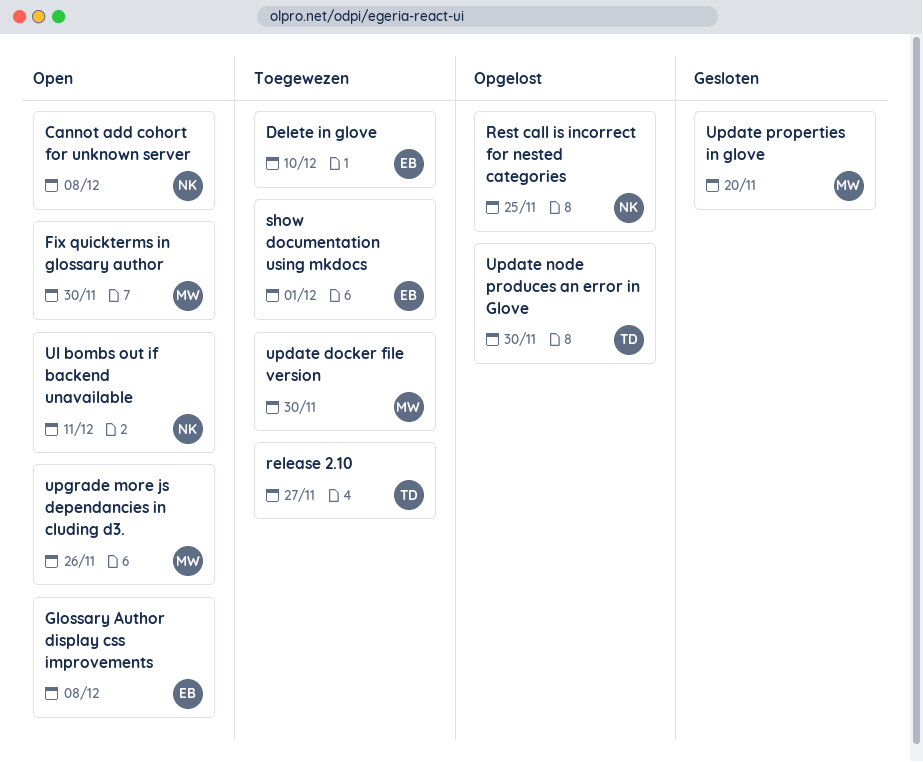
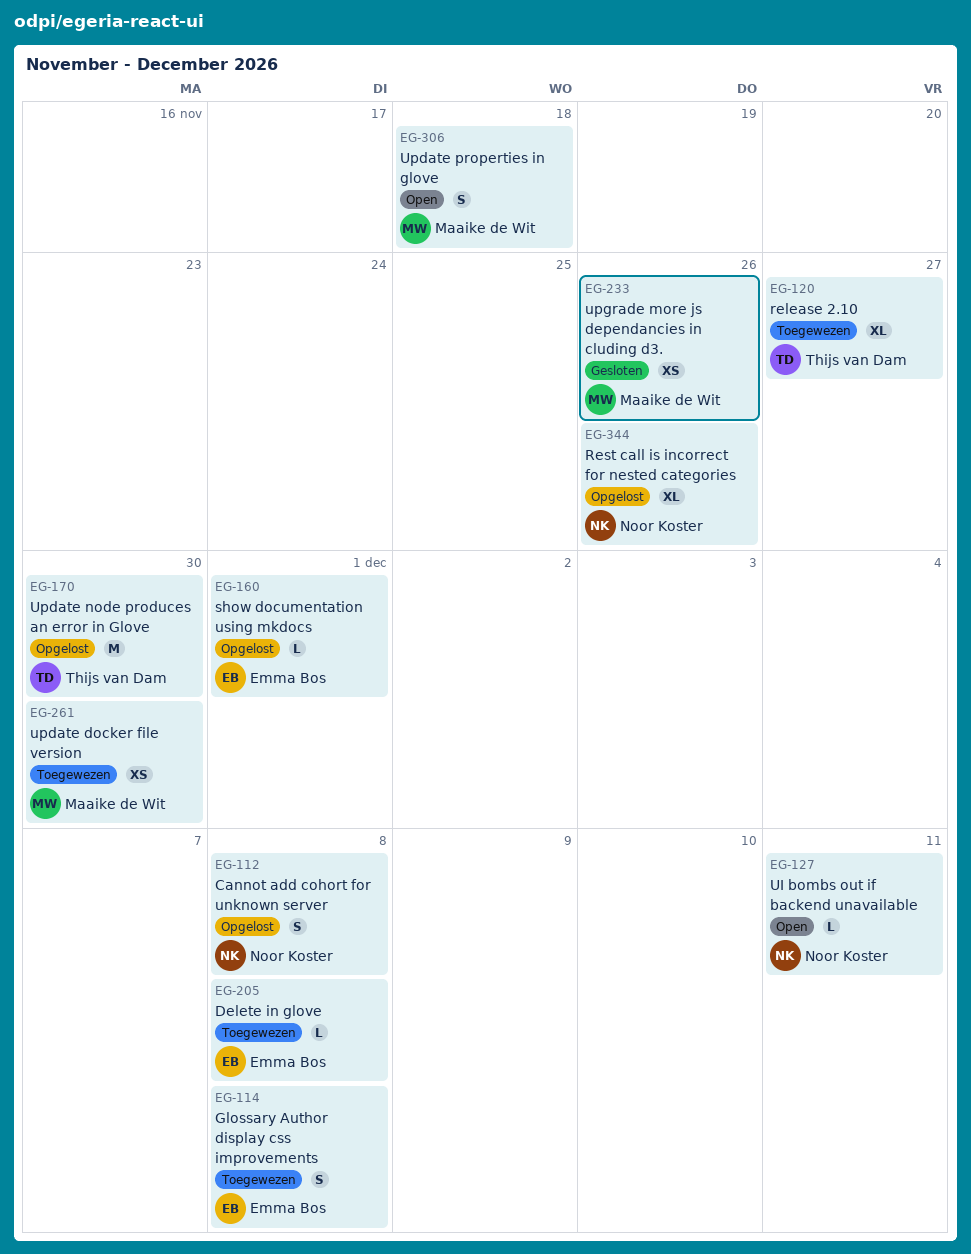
Cannot add cohort for unknown server, status: Open -> Opgelost
Delete in glove, due: Dec 10 -> Dec 8
Fix quickterms in glossary author: present -> none
Glossary Author display css improvements, status: Open -> Toegewezen
Rest call is incorrect for nested categories, due: Nov 25 -> Nov 26
show documentation using mkdocs, status: Toegewezen -> Opgelost
Update properties in glove, status: Gesloten -> Open
Update properties in glove, due: Nov 20 -> Nov 18
upgrade more js dependancies in cluding d3., status: Open -> Gesloten

